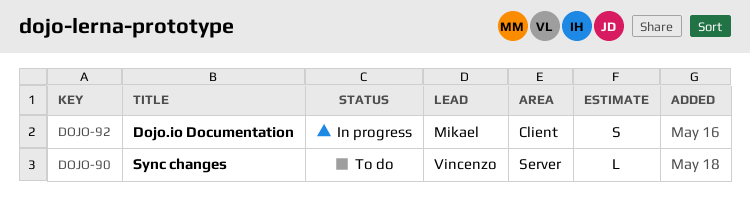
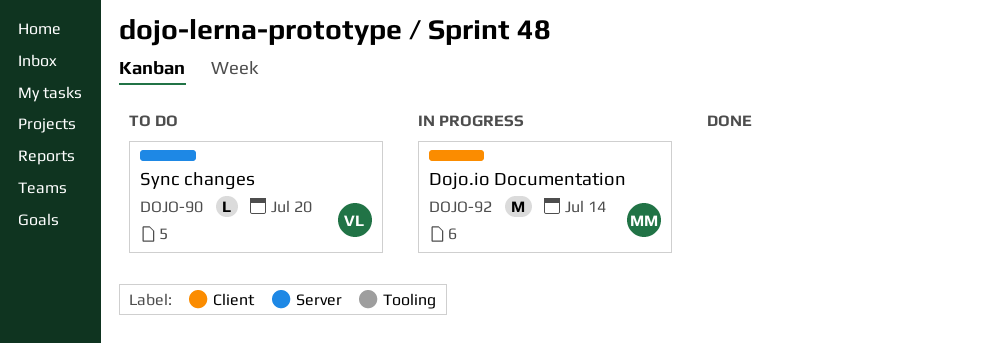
DOJO-92, estimate: S -> M

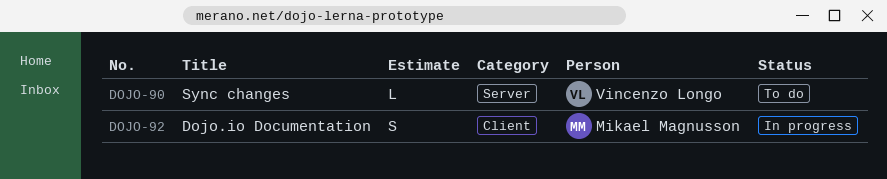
DOJO-92, estimate: M -> S

